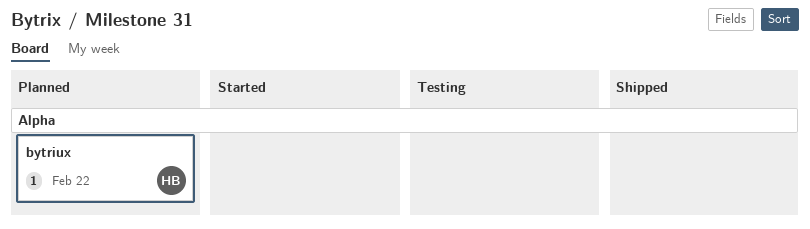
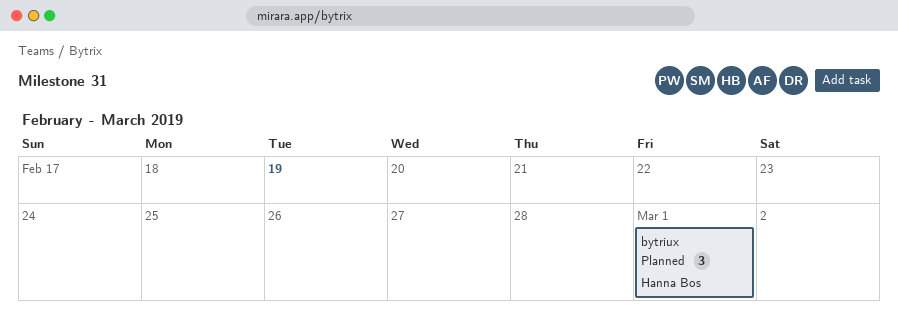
bytriux, estimate: 1 -> 3
bytriux, due: Feb 22 -> Mar 1

